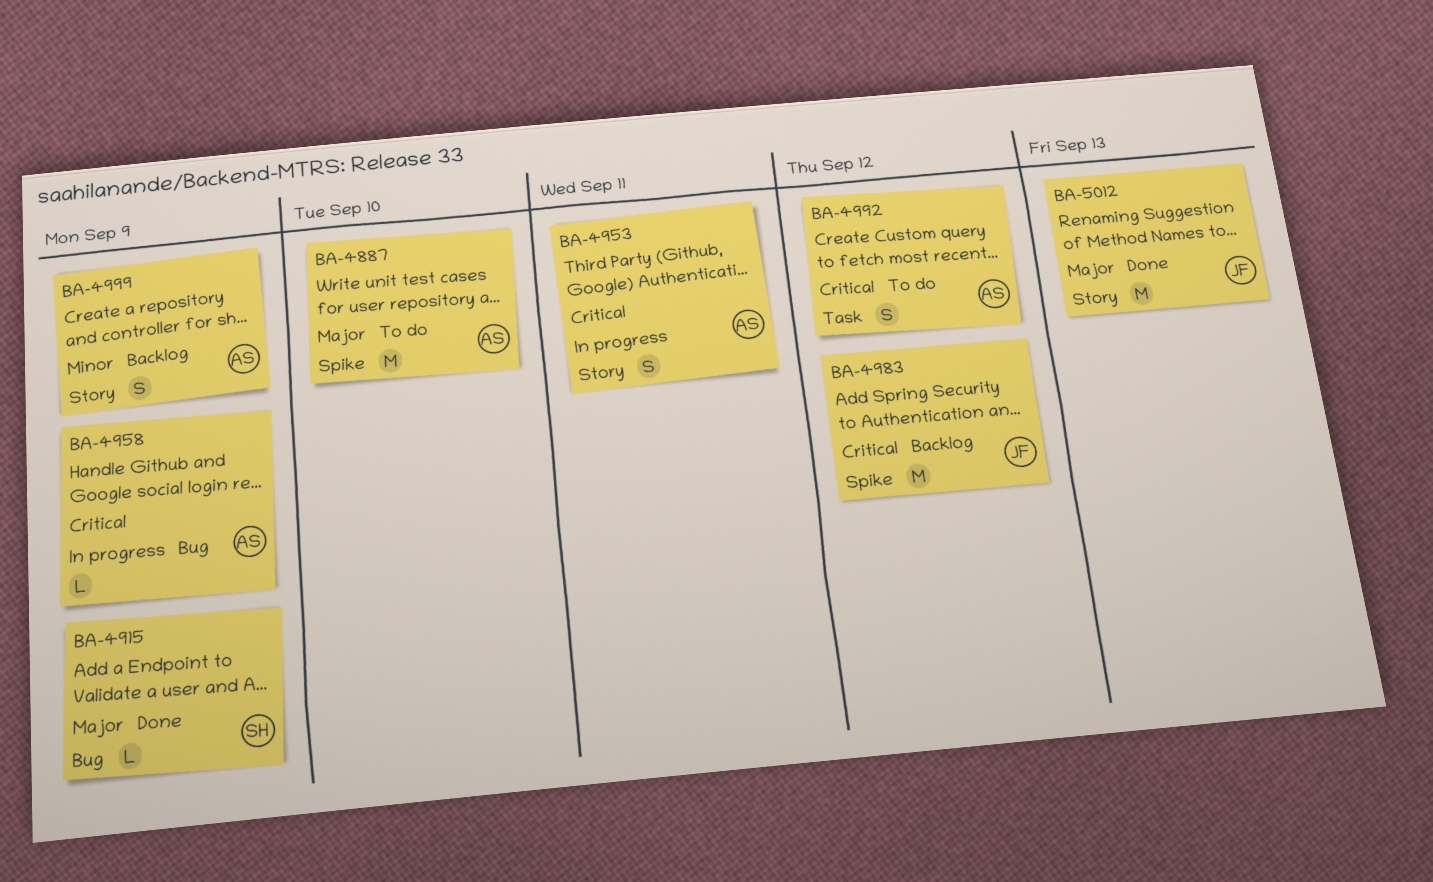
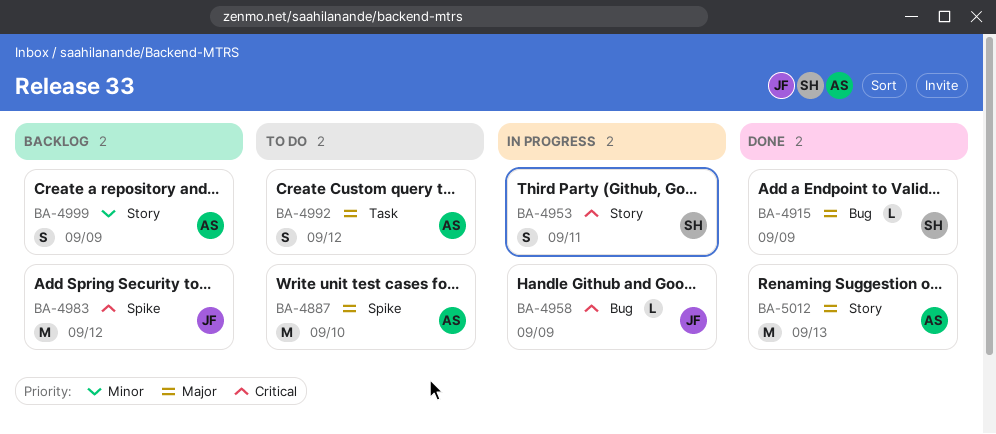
BA-4953, owner: AS -> SH
BA-4958, owner: AS -> JF
BA-4992, priority: Critical -> Major
BA-5012, owner: JF -> AS

